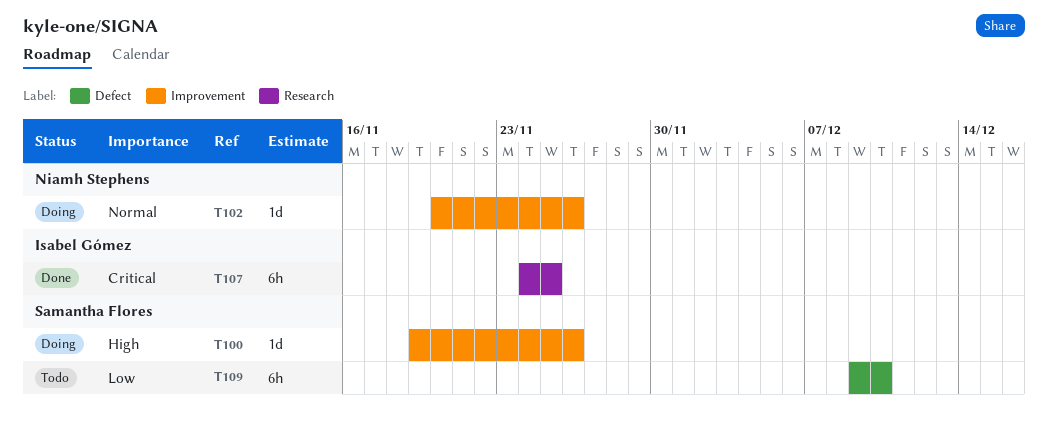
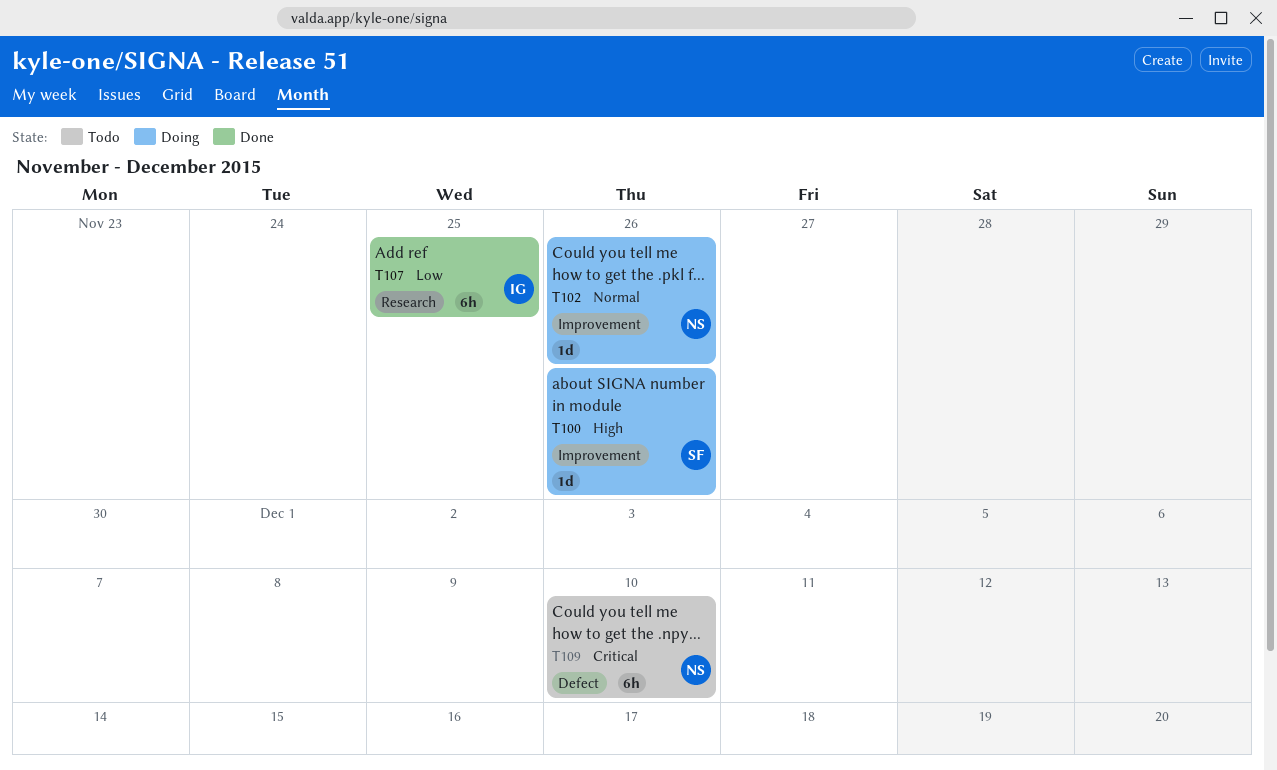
T107, priority: Critical -> Low
T109, owner: Samantha Flores -> Niamh Stephens
T109, priority: Low -> Critical

